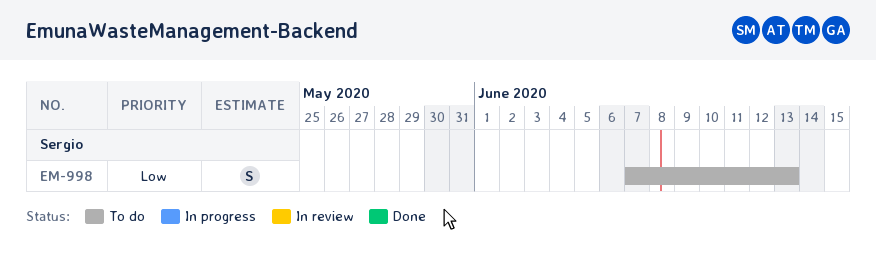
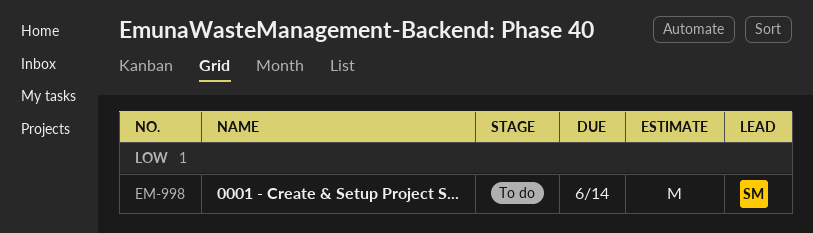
EM-998, estimate: S -> M
EM-998, due: Jun 13 -> Jun 14

